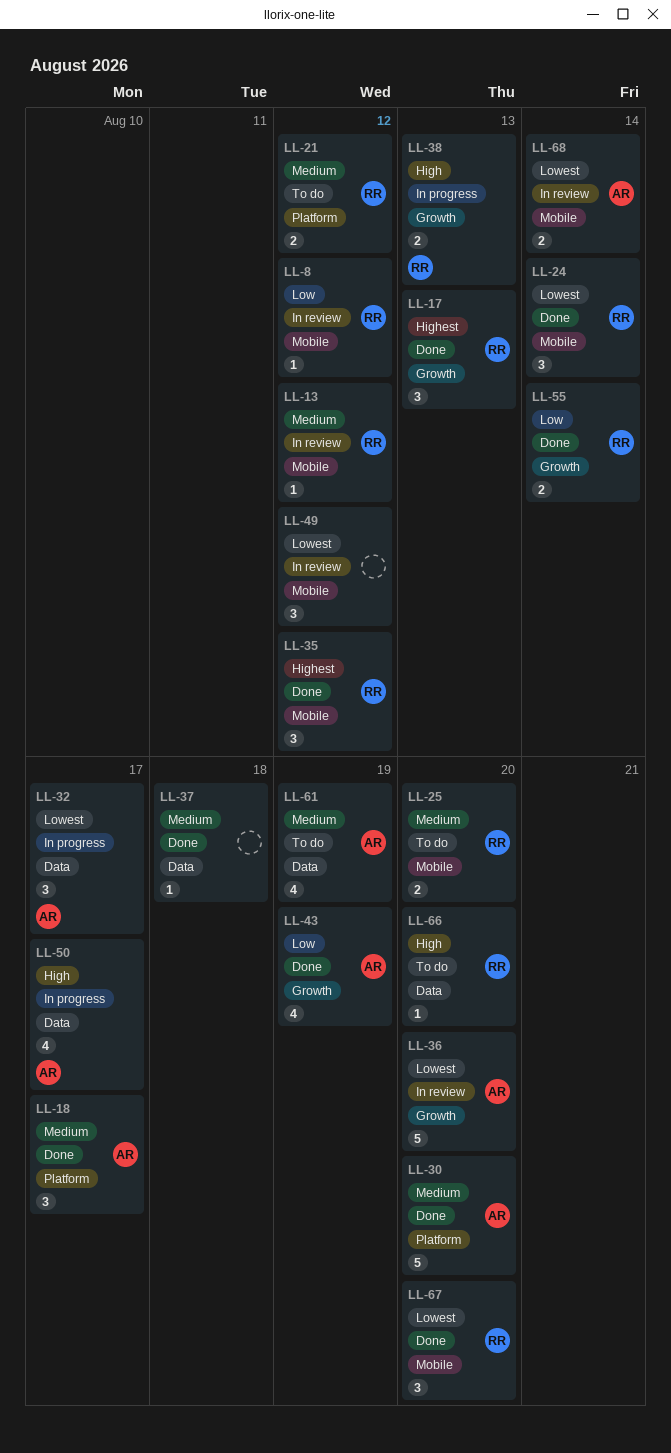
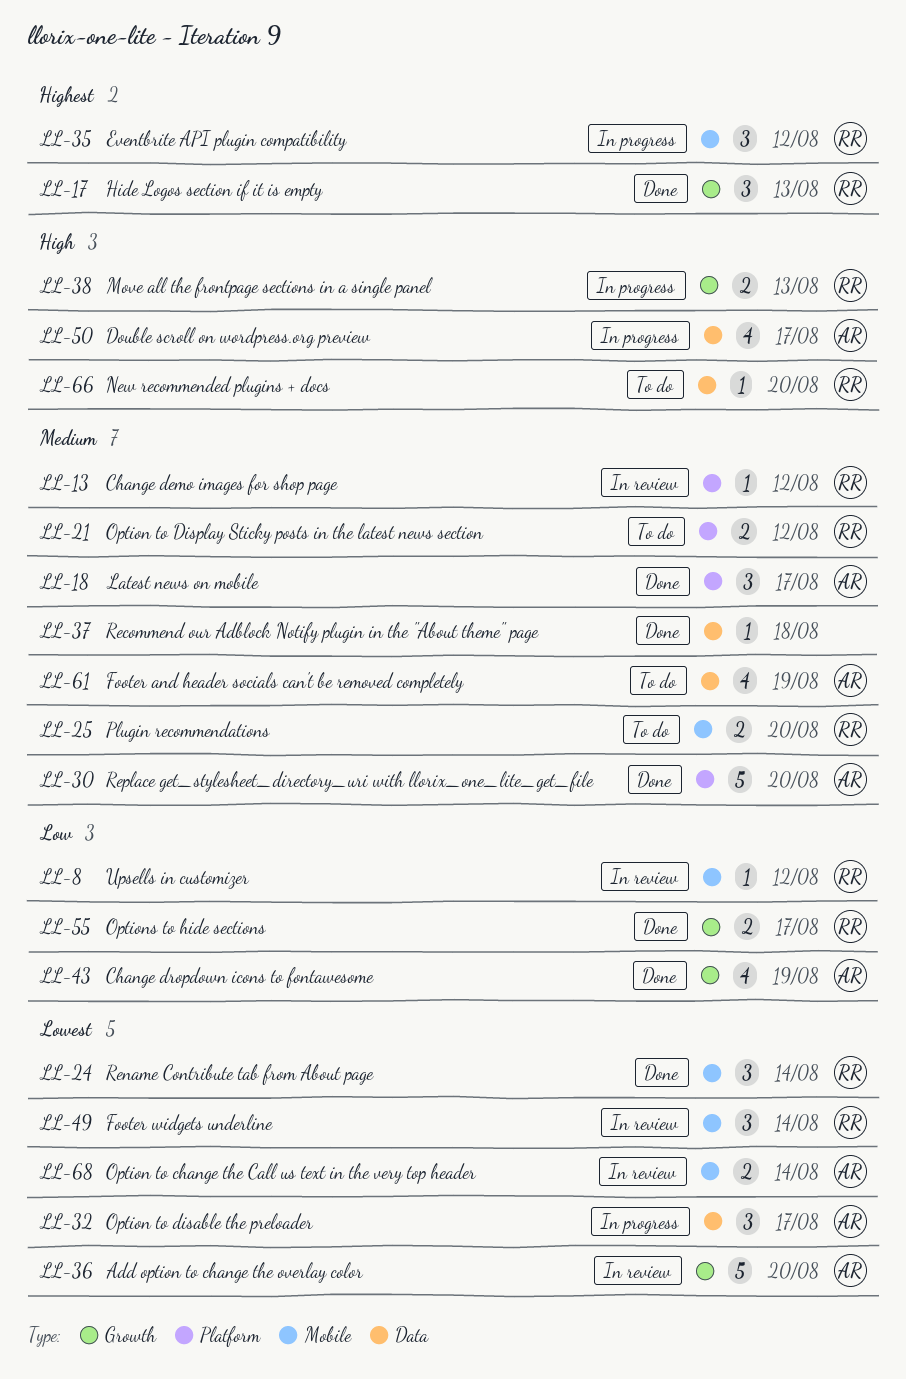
LL-13, label: Mobile -> Platform
LL-35, status: Done -> In progress
LL-49, owner: none -> RR
LL-49, due: Aug 12 -> Aug 14
LL-55, due: Aug 14 -> Aug 17
LL-67: present -> none

